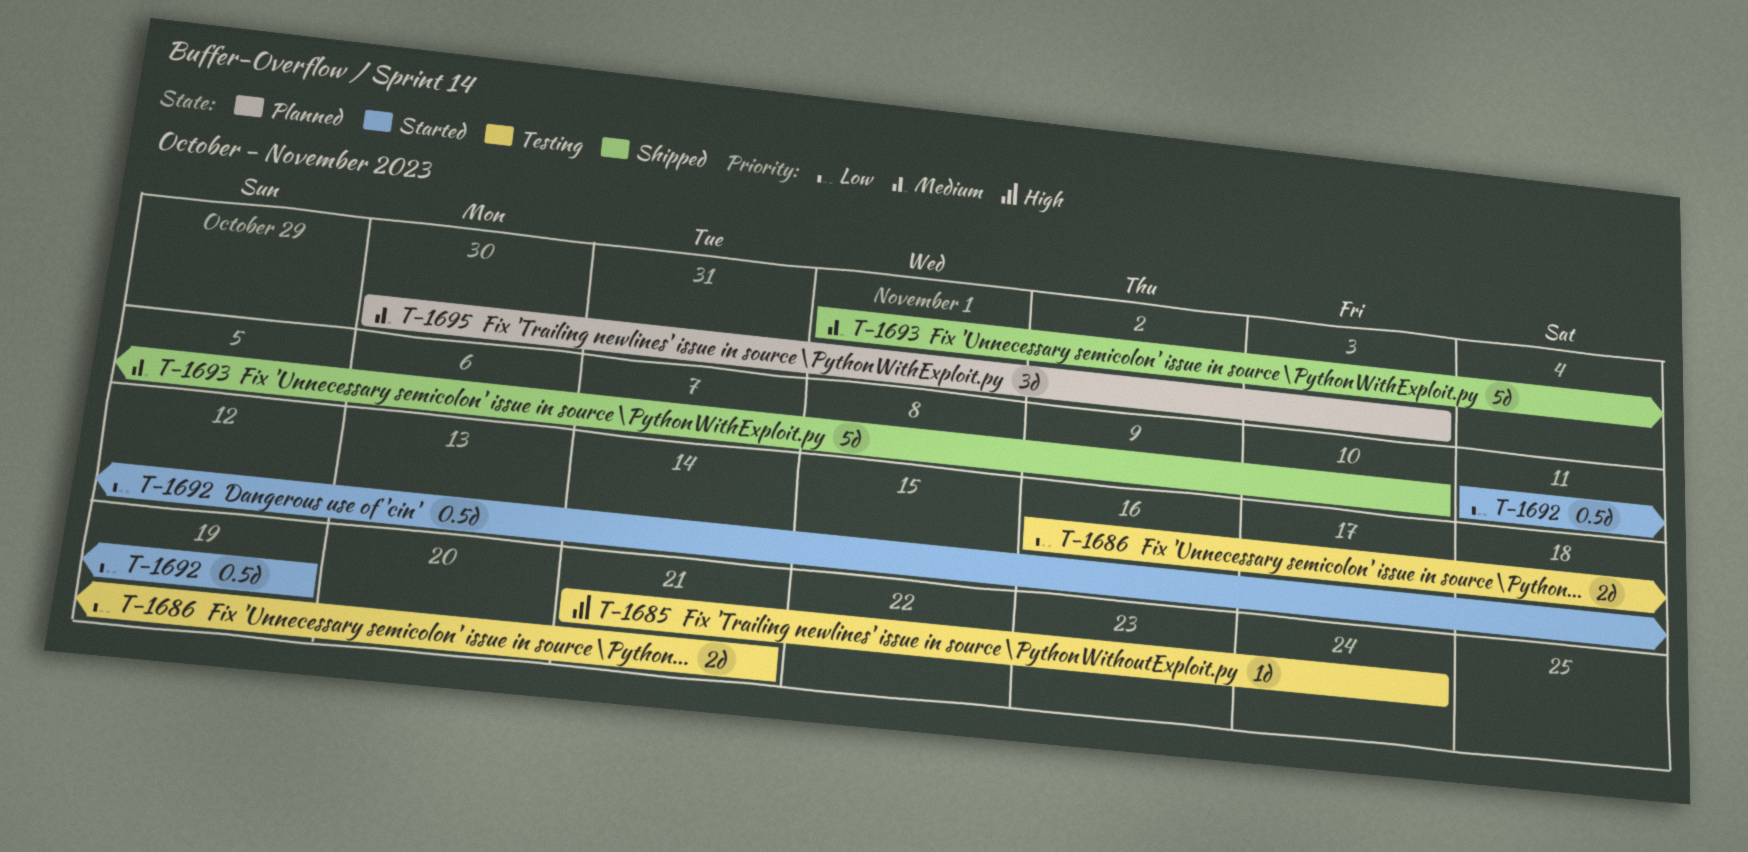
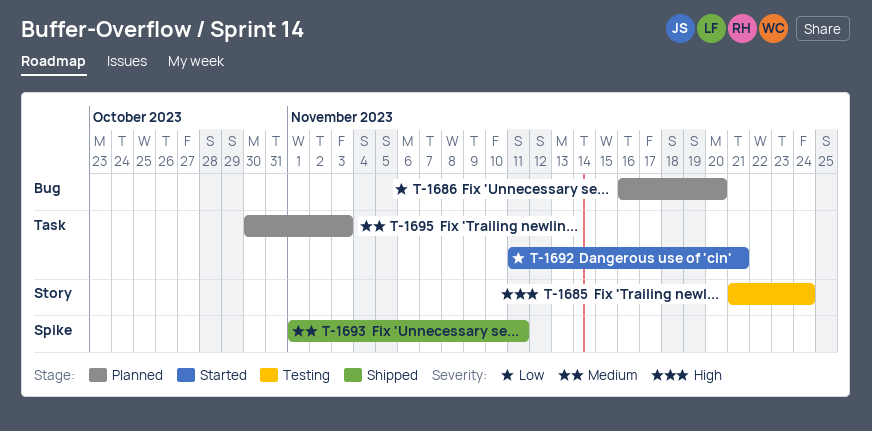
T-1686, status: Testing -> Planned
T-1686, due: Nov 21 -> Nov 20
T-1692, due: Nov 19 -> Nov 21
T-1693, due: Nov 10 -> Nov 11

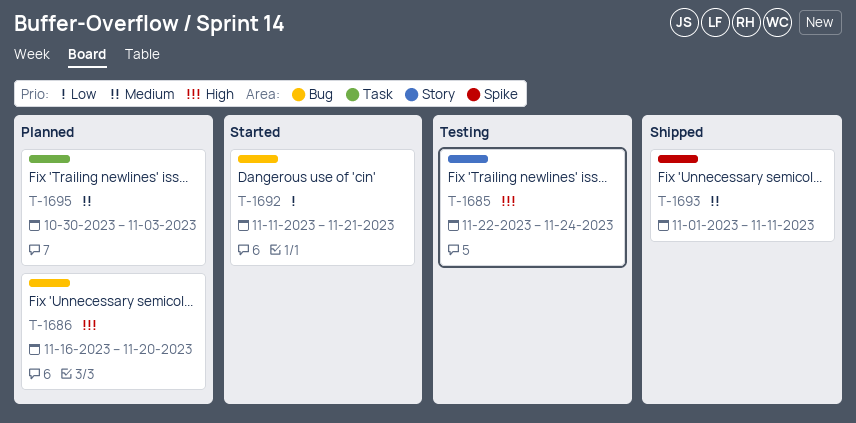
T-1685, start: Nov 21 -> Nov 22
T-1686, priority: Low -> High
T-1692, label: Task -> Bug

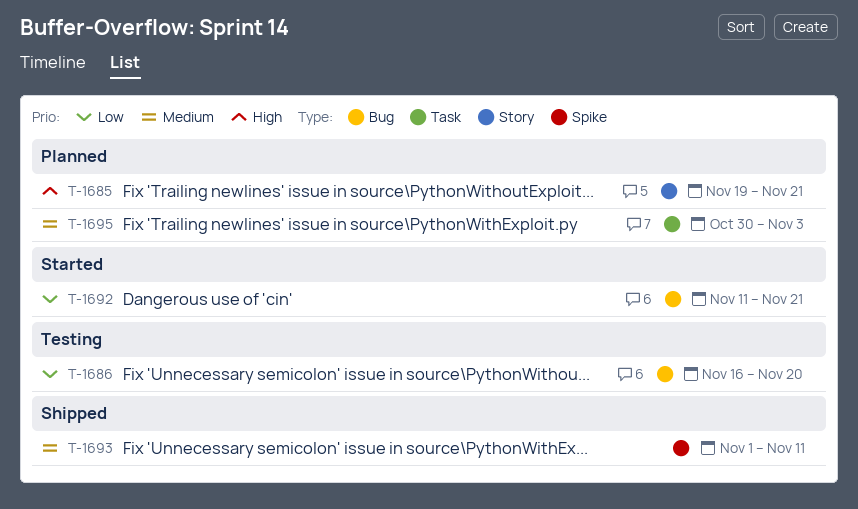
T-1685, status: Testing -> Planned
T-1685, start: Nov 22 -> Nov 19
T-1685, due: Nov 24 -> Nov 21
T-1686, status: Planned -> Testing
T-1686, priority: High -> Low

